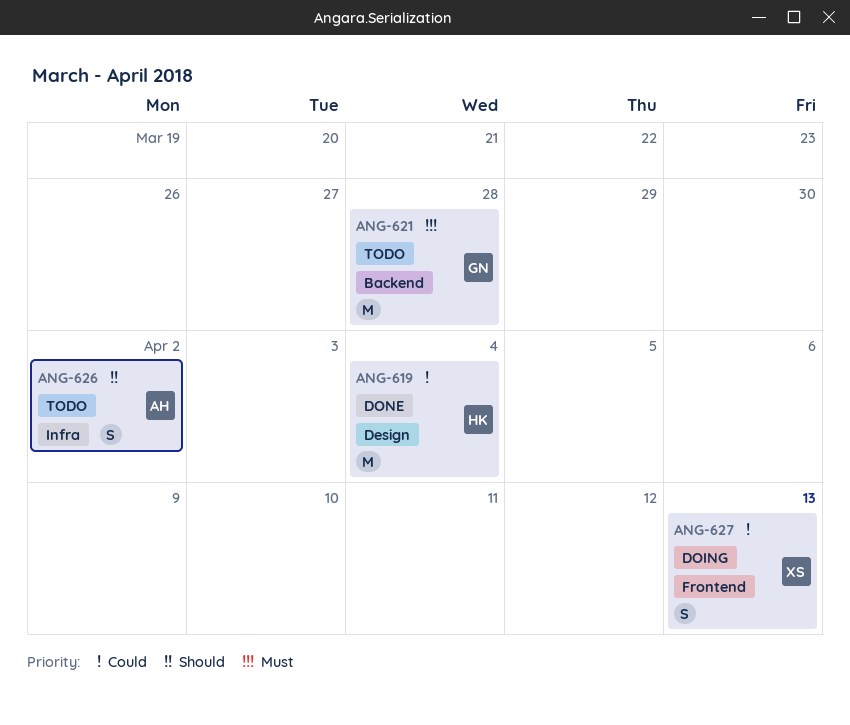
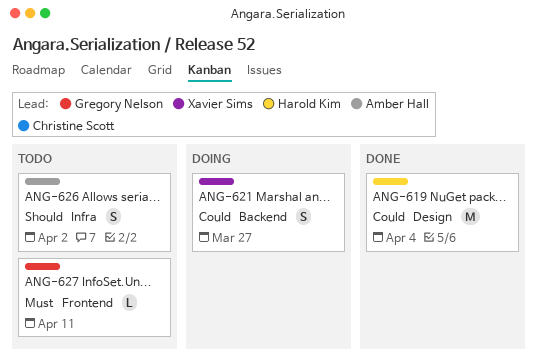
ANG-621, status: Todo -> Doing
ANG-621, owner: Gregory Nelson -> Xavier Sims
ANG-621, priority: Must -> Could
ANG-621, estimate: M -> S
ANG-621, due: Mar 28 -> Mar 27
ANG-627, status: Doing -> Todo
ANG-627, owner: Xavier Sims -> Gregory Nelson
ANG-627, priority: Could -> Must
ANG-627, estimate: S -> L
ANG-627, due: Apr 13 -> Apr 11

